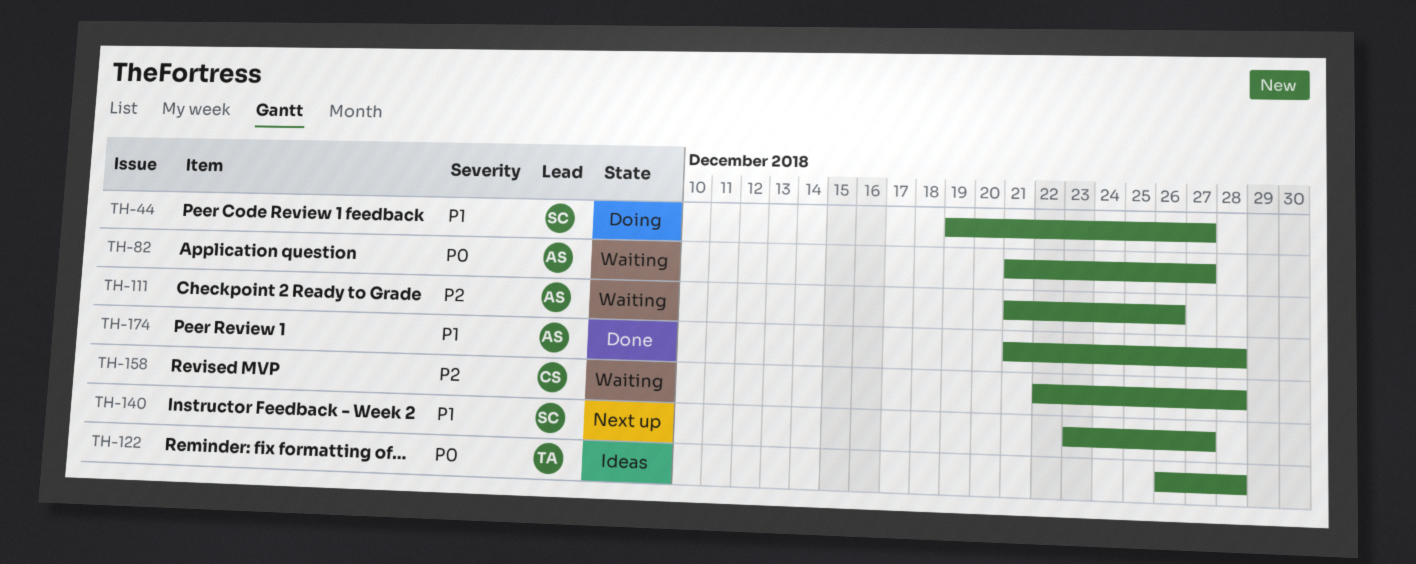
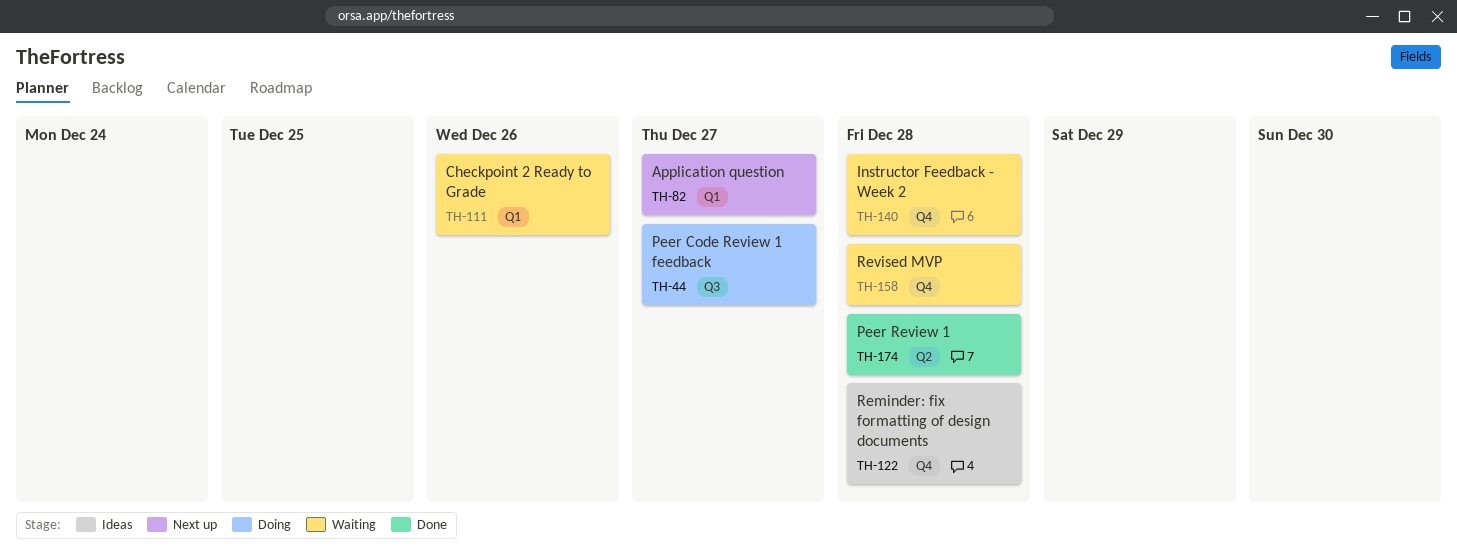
TH-82, status: Waiting -> Next up
TH-140, status: Next up -> Waiting
TH-140, due: Dec 27 -> Dec 28

